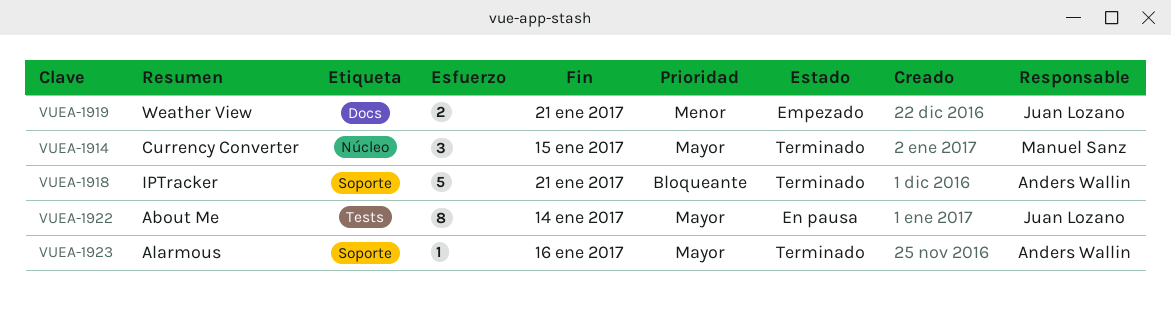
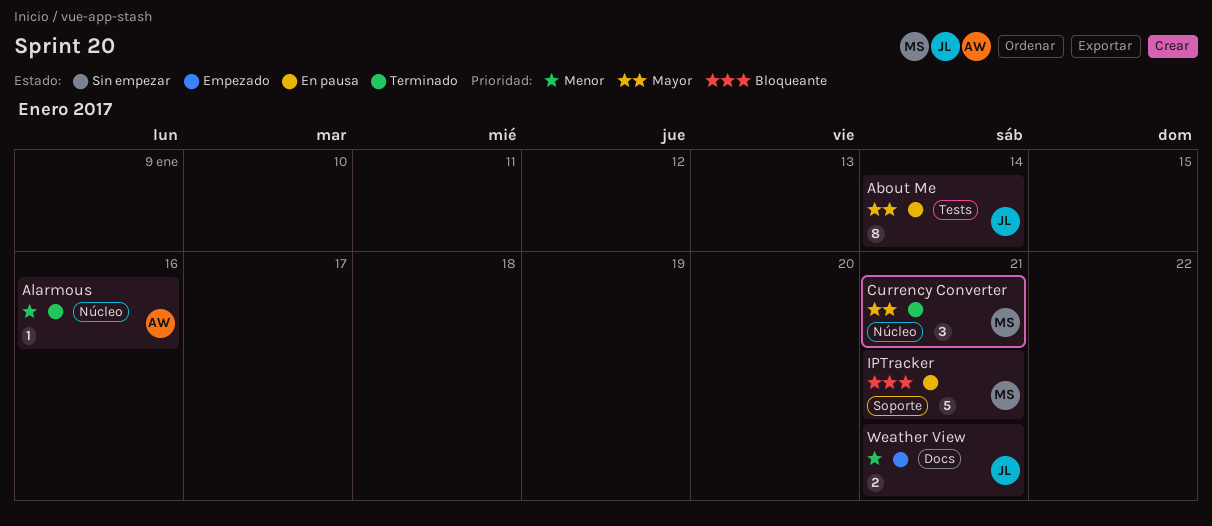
Alarmous, priority: Mayor -> Menor
Alarmous, label: Soporte -> Núcleo
Currency Converter, due: Jan 15 -> Jan 21
IPTracker, status: Terminado -> En pausa
IPTracker, owner: Anders Wallin -> Manuel Sanz

